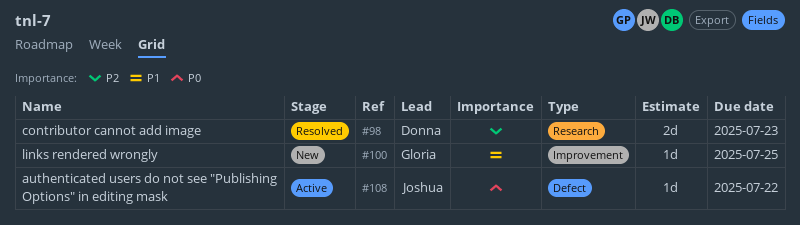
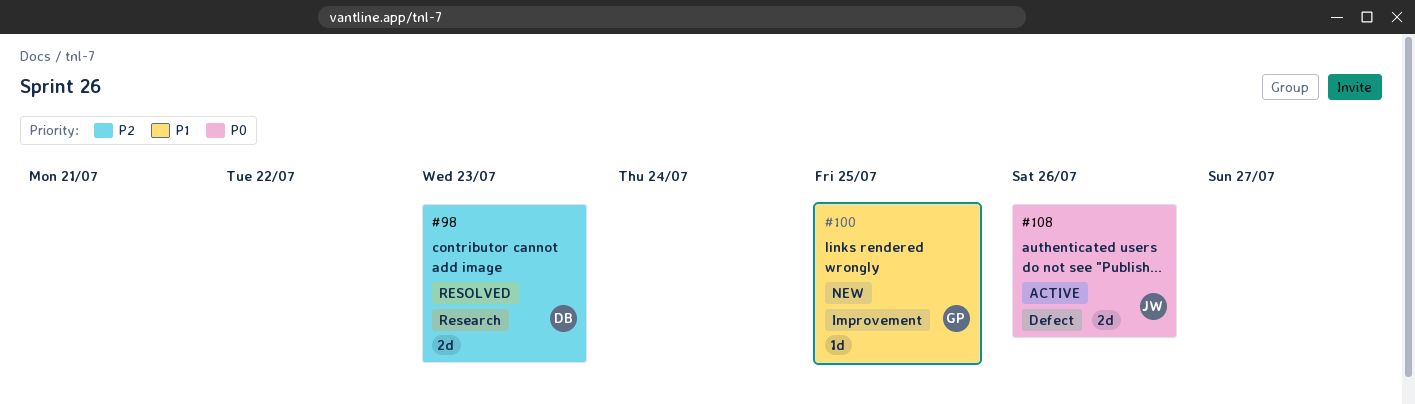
#108, estimate: 1d -> 2d
#108, due: Jul 22 -> Jul 26

